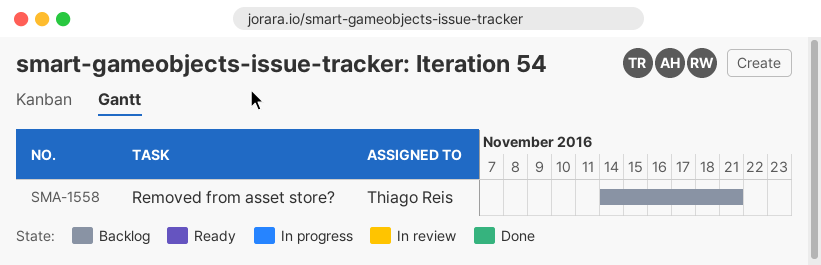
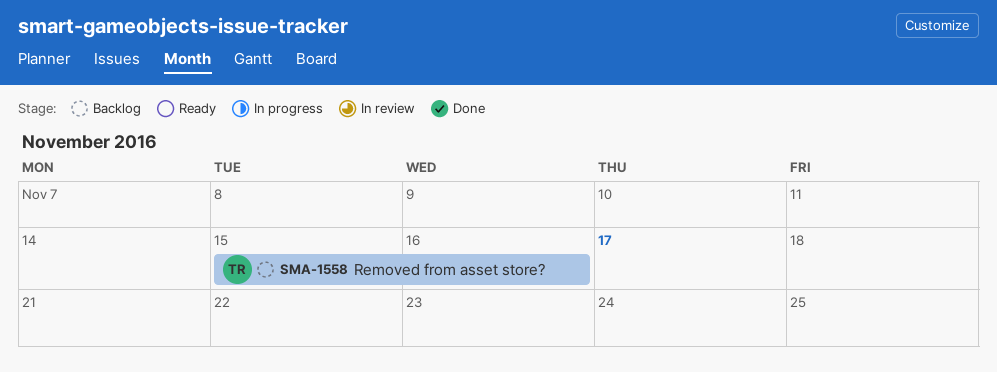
SMA-1558, start: Nov 14 -> Nov 15
SMA-1558, due: Nov 21 -> Nov 16

